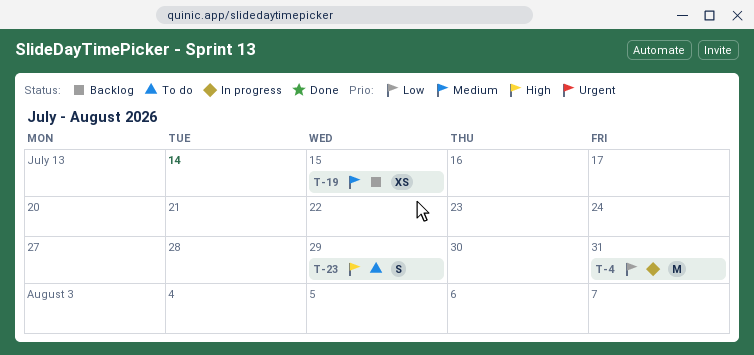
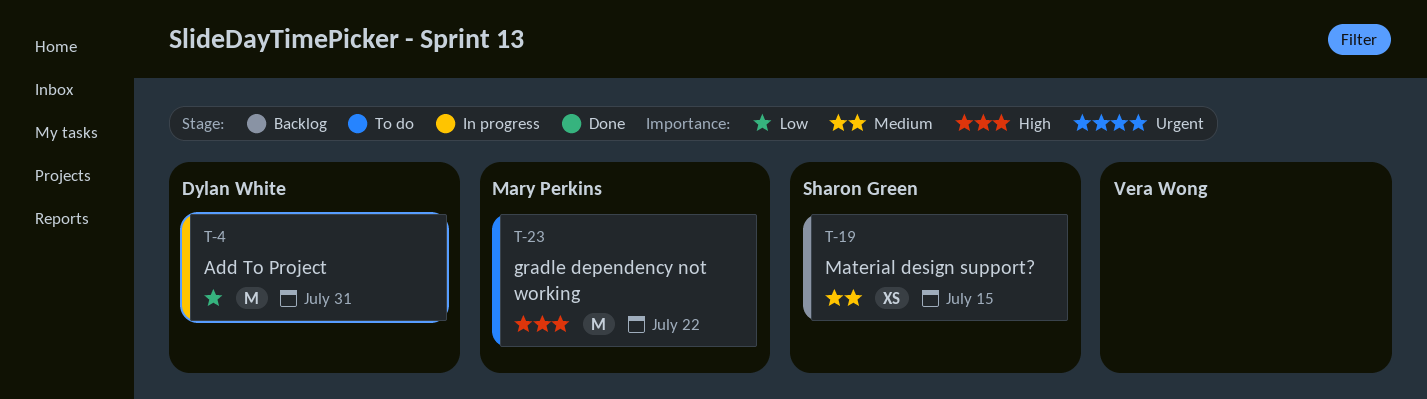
T-23, estimate: S -> M
T-23, due: Jul 29 -> Jul 22

